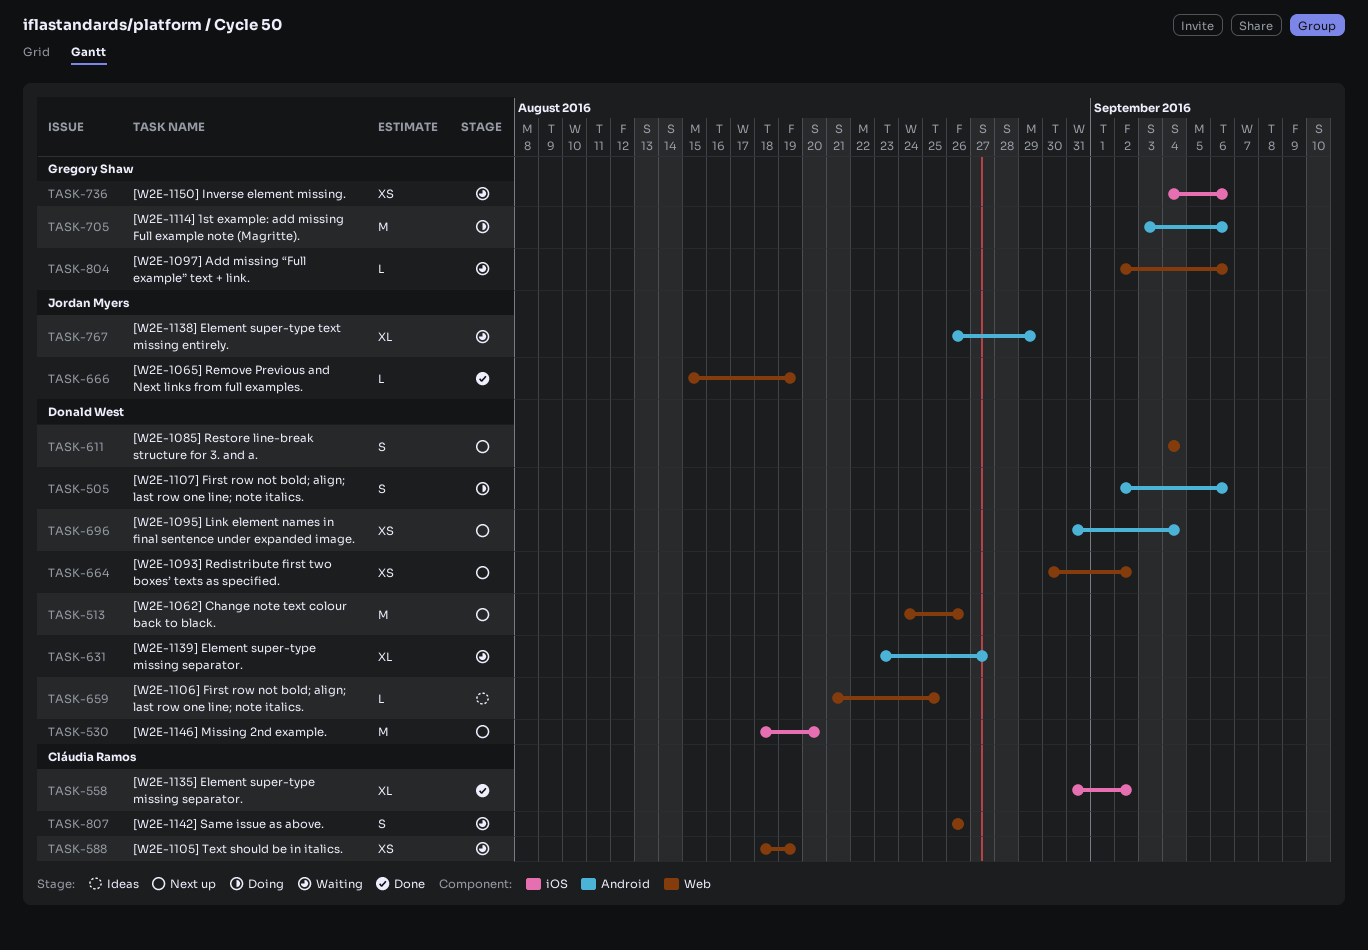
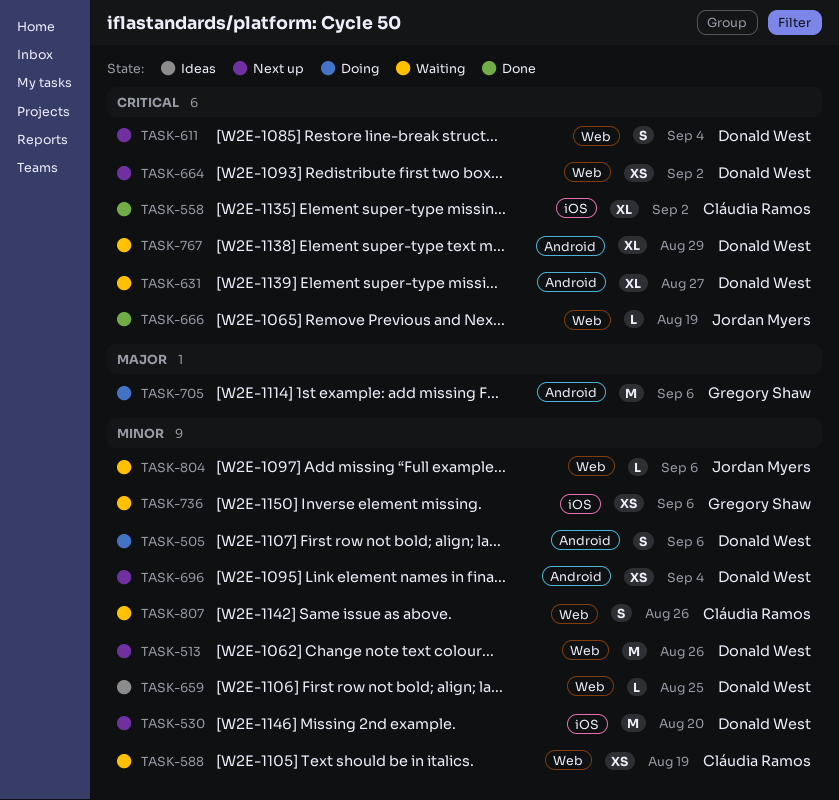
TASK-767, owner: Jordan Myers -> Donald West
TASK-804, owner: Gregory Shaw -> Jordan Myers

